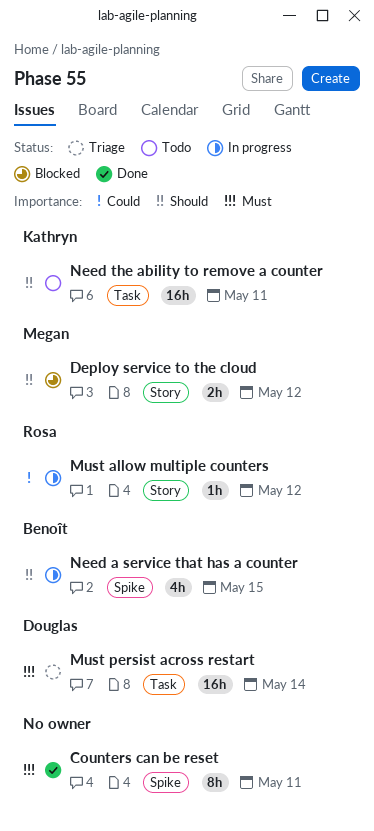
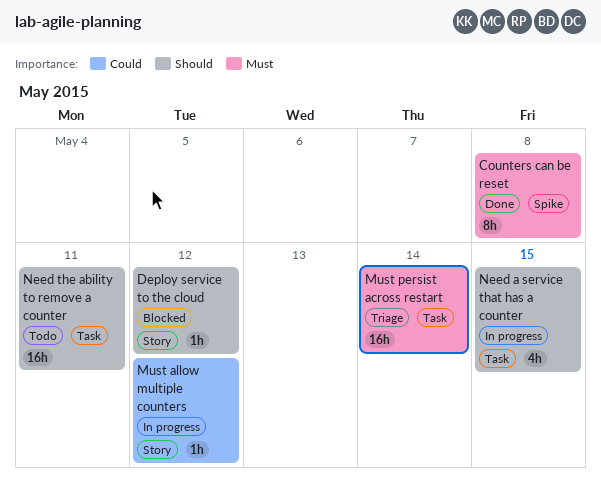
Counters can be reset, due: May 11 -> May 8
Deploy service to the cloud, estimate: 2h -> 1h
Need a service that has a counter, label: Spike -> Task

